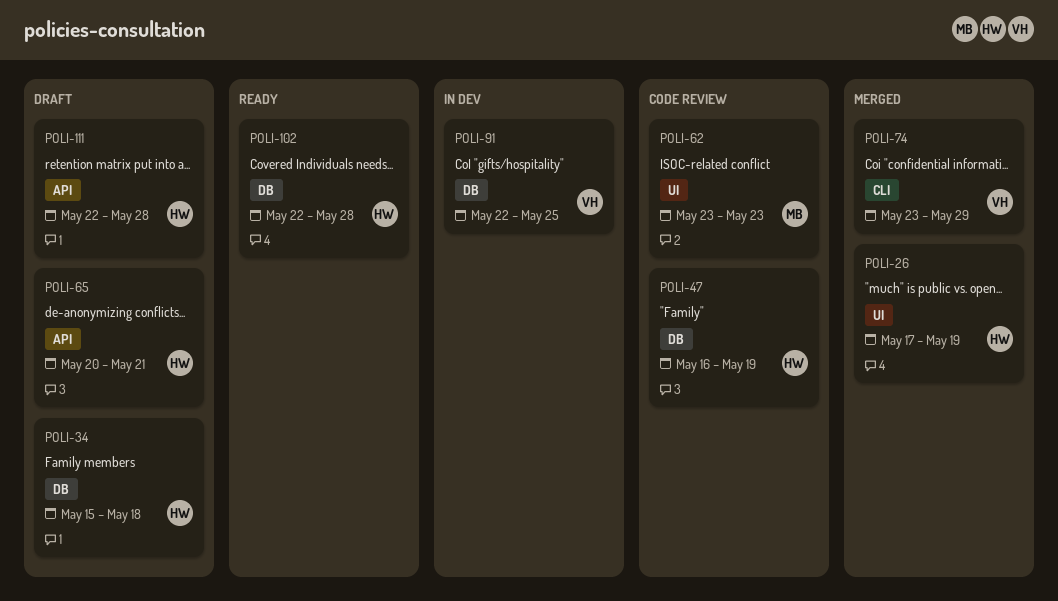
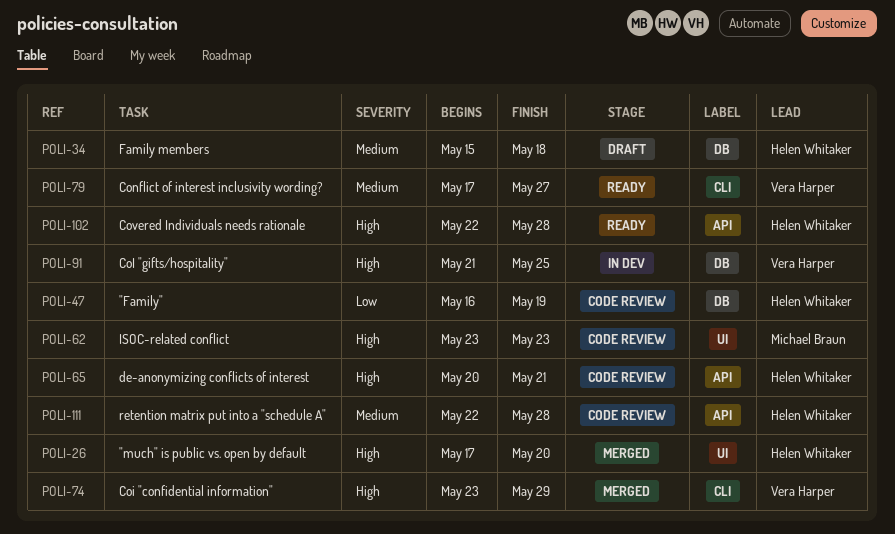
POLI-26, due: May 19 -> May 20
POLI-65, status: Draft -> Code review
POLI-79: none -> present
POLI-91, start: May 22 -> May 21
POLI-102, label: DB -> API
POLI-111, status: Draft -> Code review

